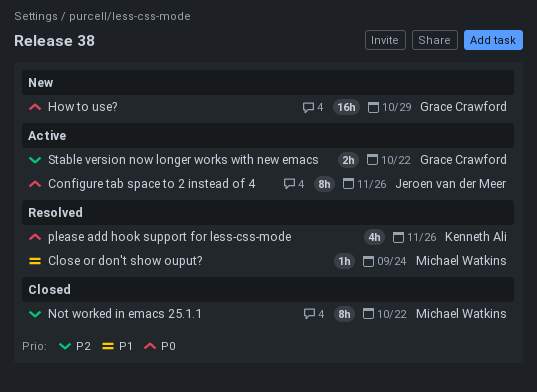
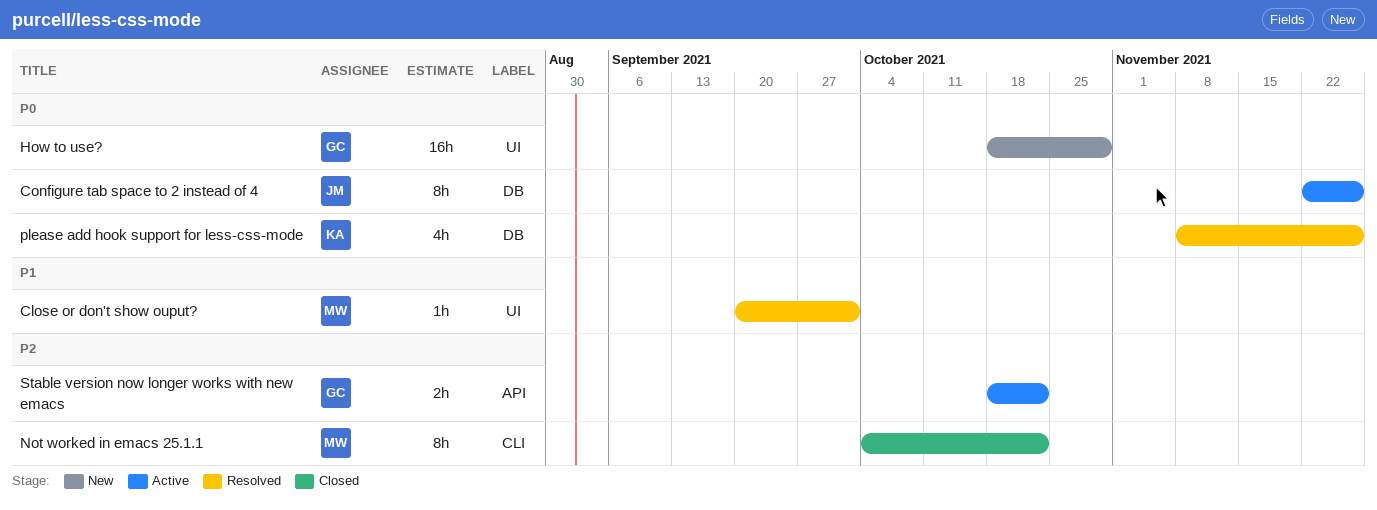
Close or don't show ouput?, due: Sep 24 -> Oct 1

